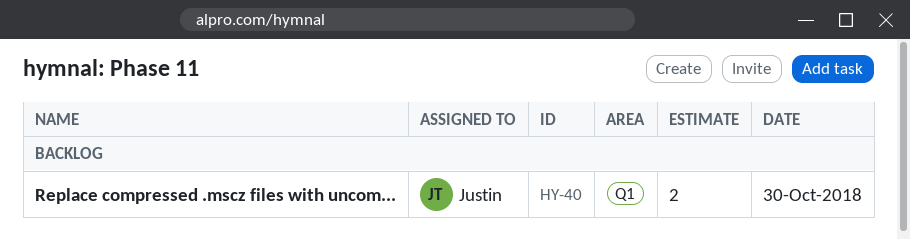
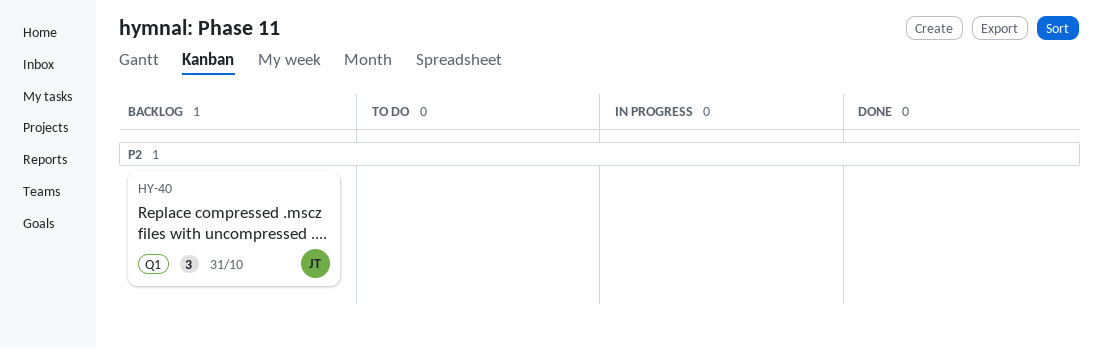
HY-40, estimate: 2 -> 3
HY-40, day: Oct 30 -> Oct 31

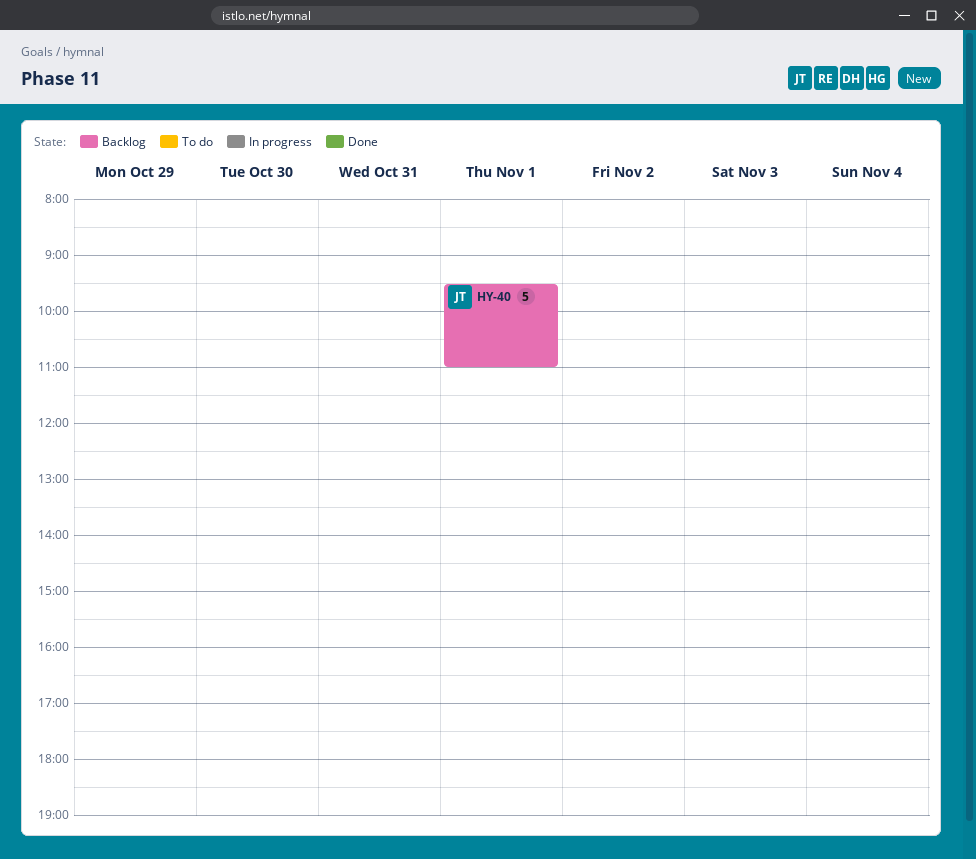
HY-40, estimate: 3 -> 5
HY-40, day: Oct 31 -> Nov 1

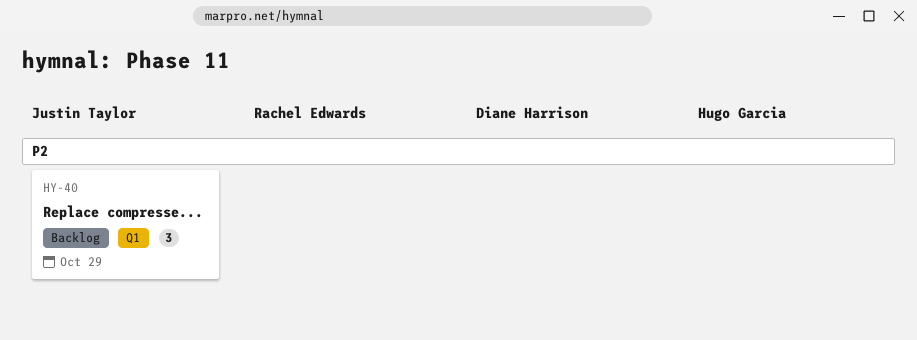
HY-40, estimate: 5 -> 3
HY-40, day: Nov 1 -> Oct 29

